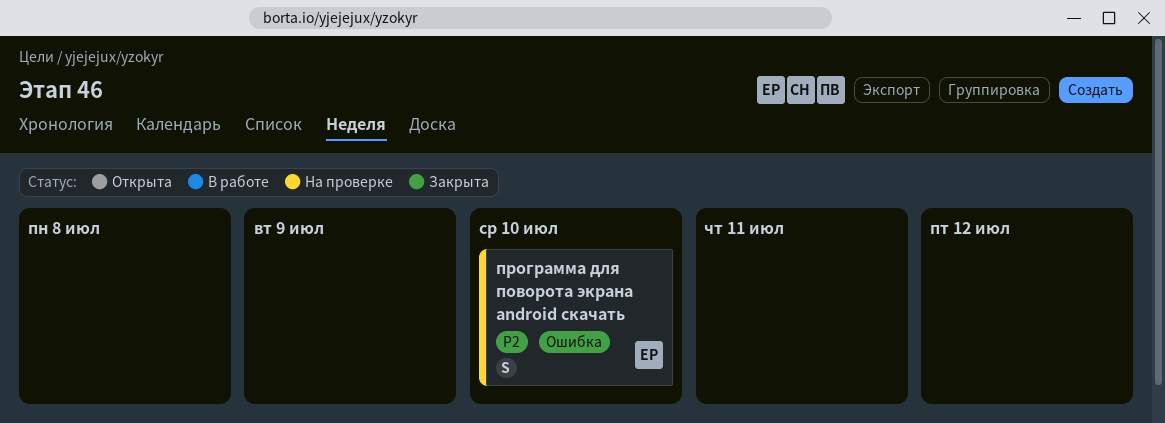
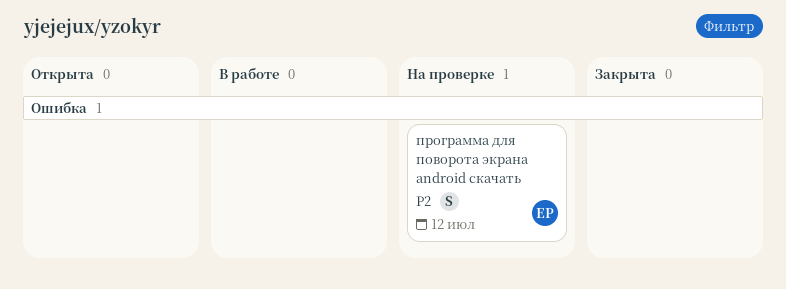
программа для поворота экрана android скачать, due: Jul 10 -> Jul 12

